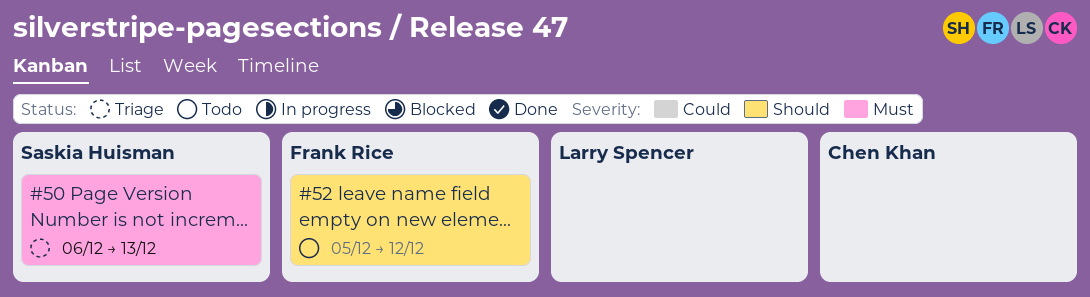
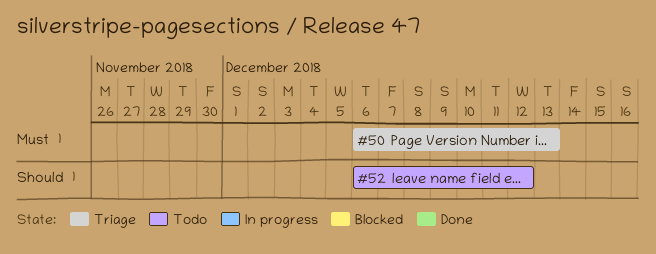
#52, start: Dec 5 -> Dec 6

